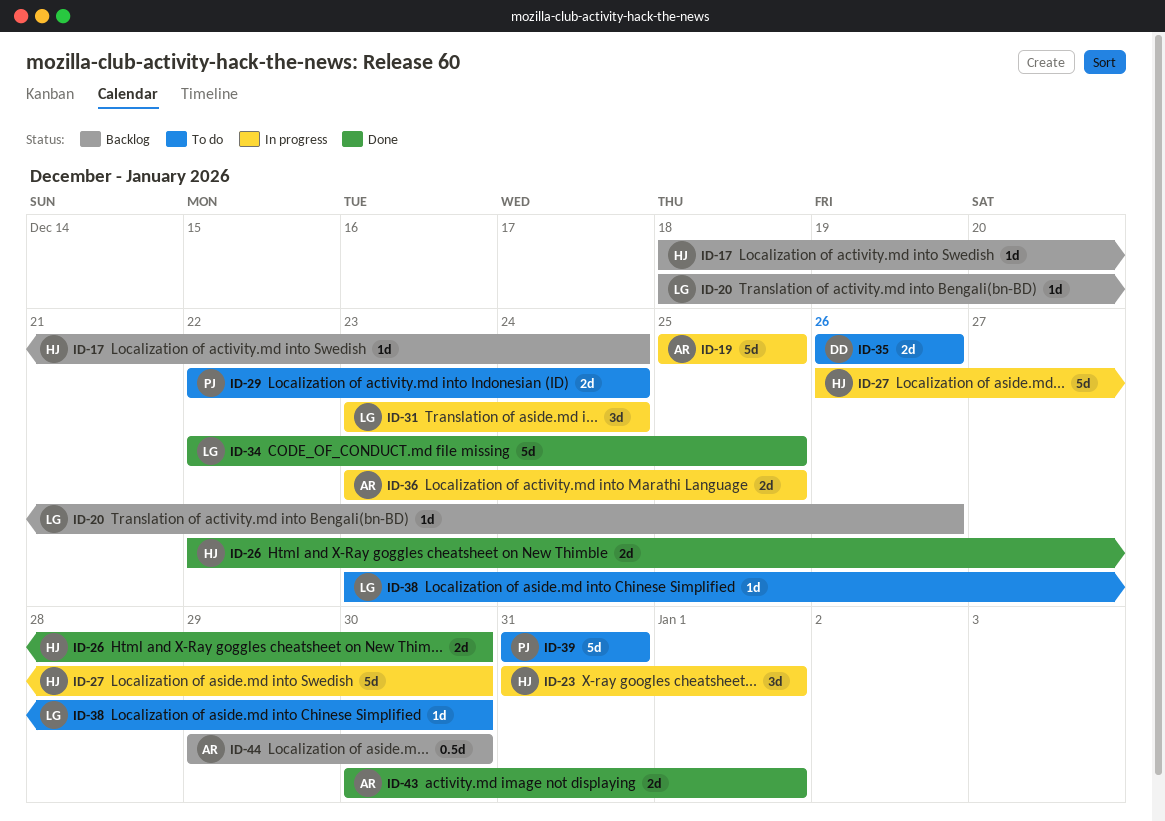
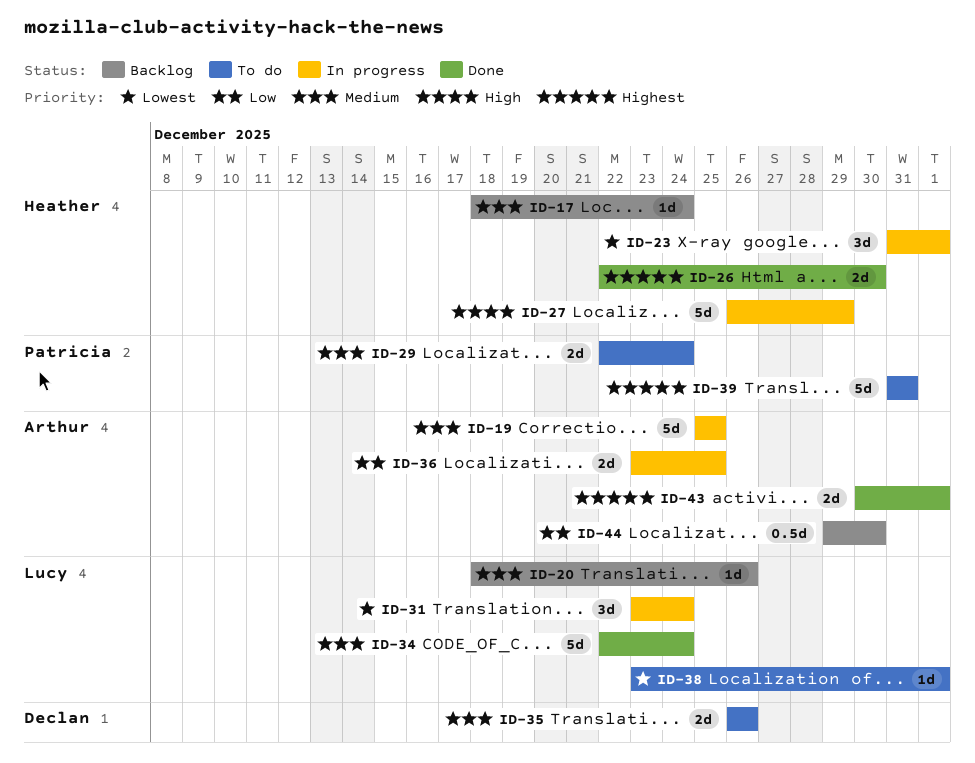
ID-27, due: Dec 30 -> Dec 29
ID-34, due: Dec 25 -> Dec 24
ID-38, due: Dec 30 -> Jan 1

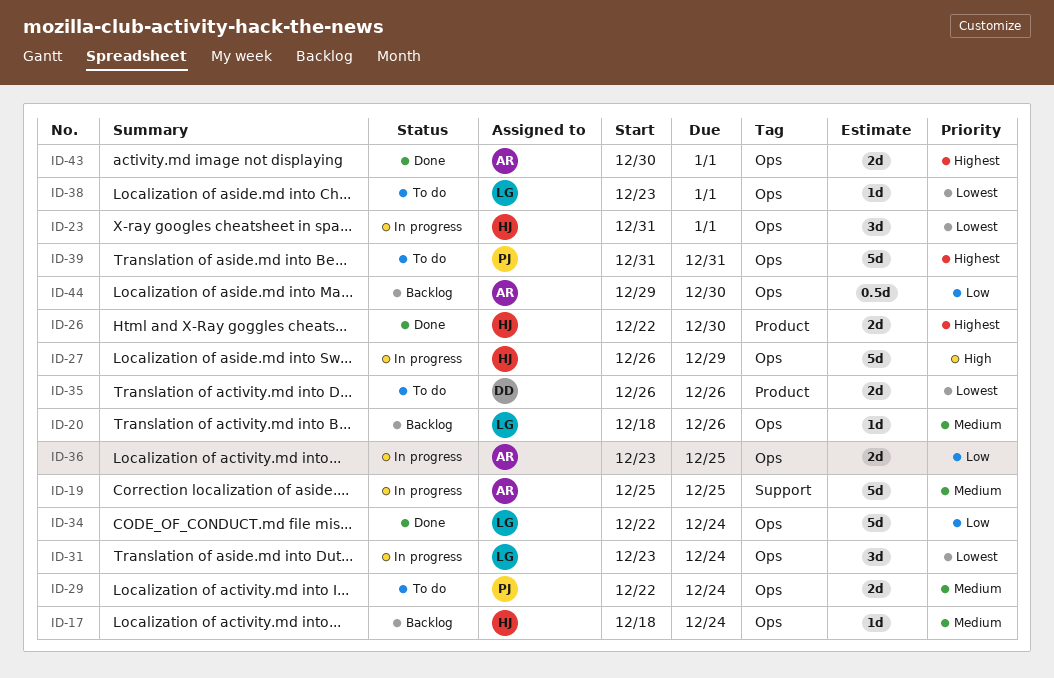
ID-34, priority: Medium -> Low
ID-35, priority: Medium -> Lowest

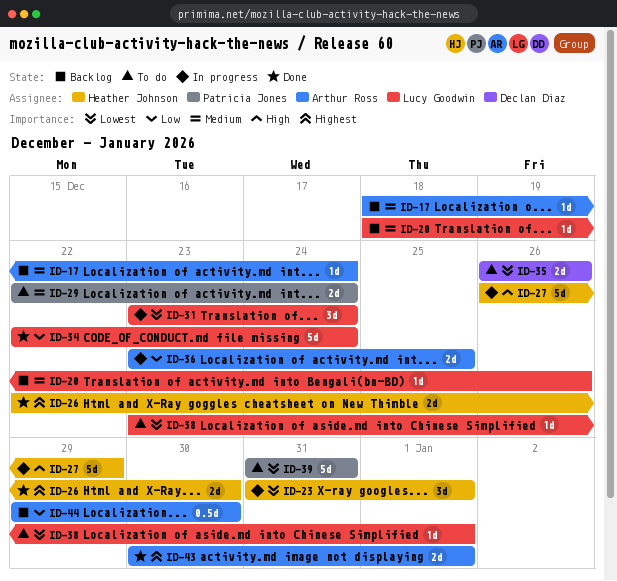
ID-17, owner: Heather Johnson -> Arthur Ross
ID-19: present -> none
ID-39, priority: Highest -> Lowest

